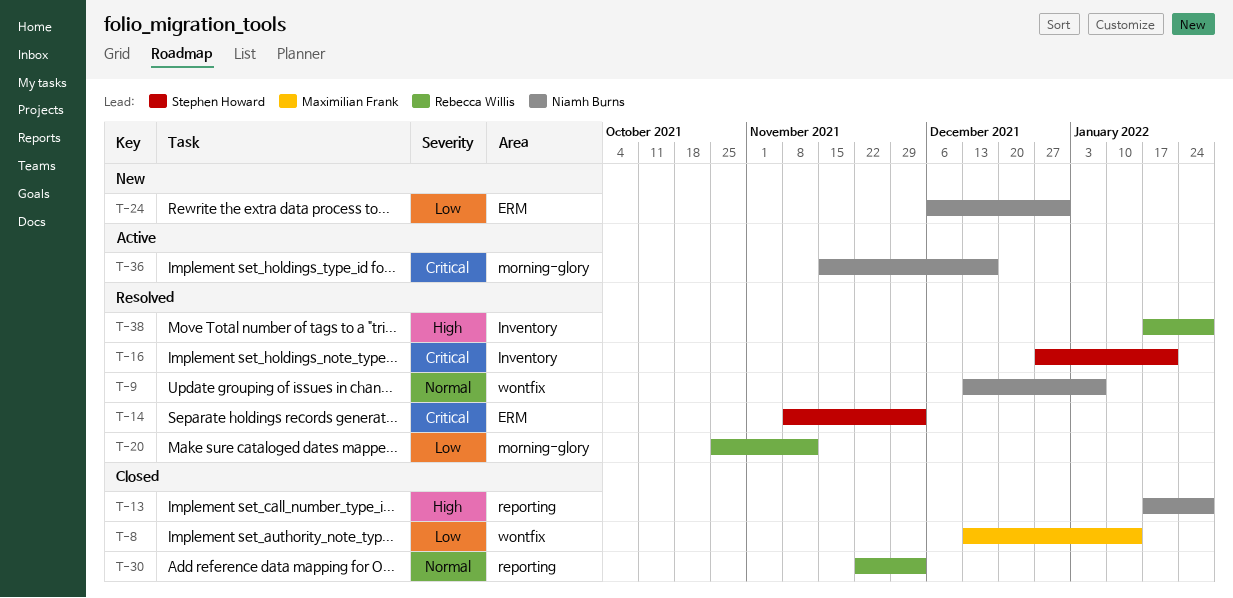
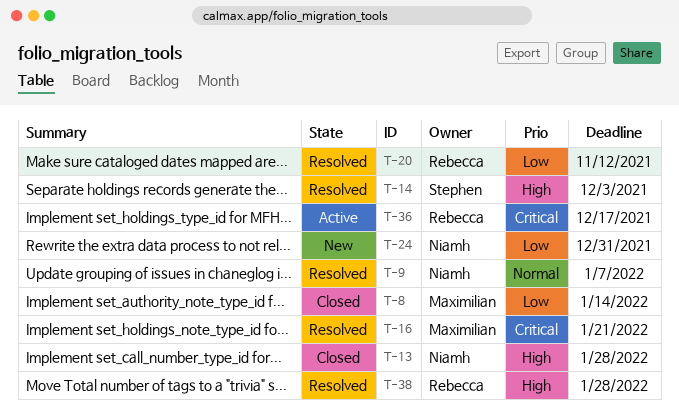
T-14, priority: Critical -> High
T-16, owner: Stephen Howard -> Maximilian Frank
T-30: present -> none
T-36, owner: Niamh Burns -> Rebecca Willis

